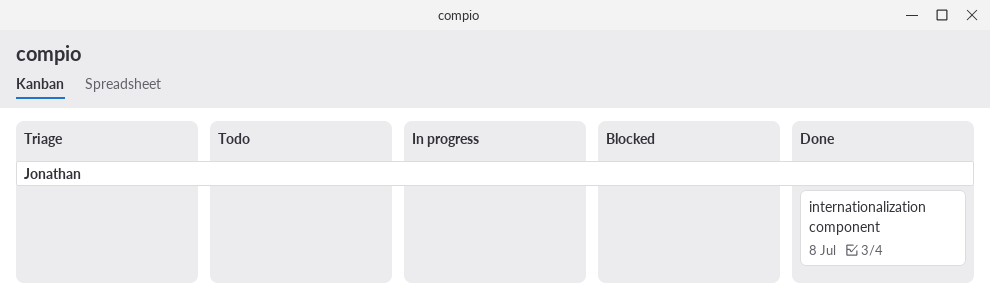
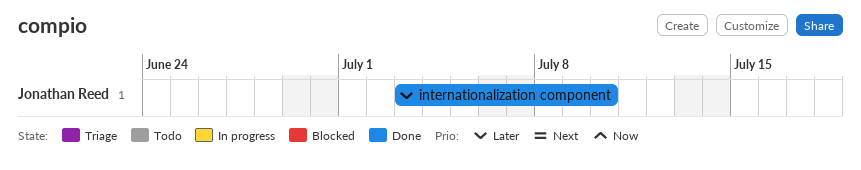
internationalization component, due: Jul 8 -> Jul 10

